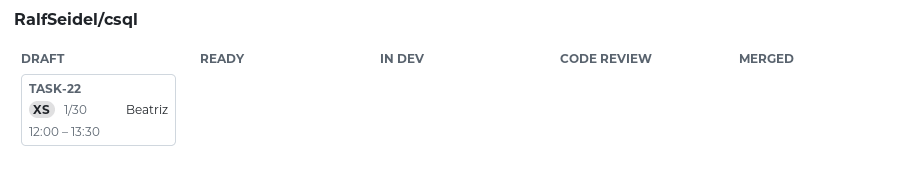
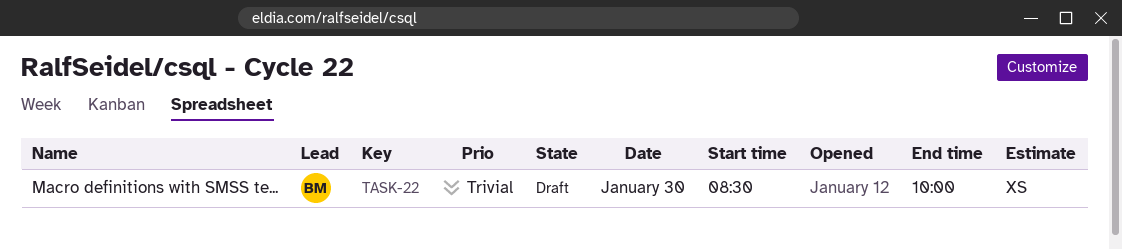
TASK-22, begins: 12:00 -> 08:30
TASK-22, ends: 13:30 -> 10:00

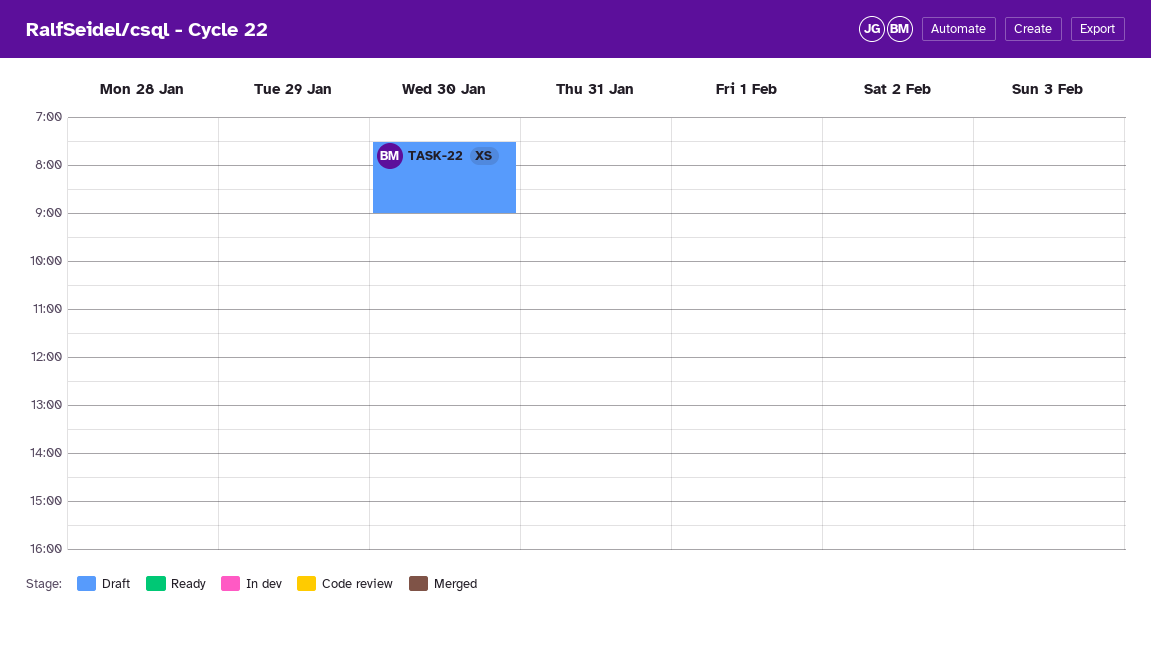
TASK-22, begins: 08:30 -> 07:30
TASK-22, ends: 10:00 -> 09:00

